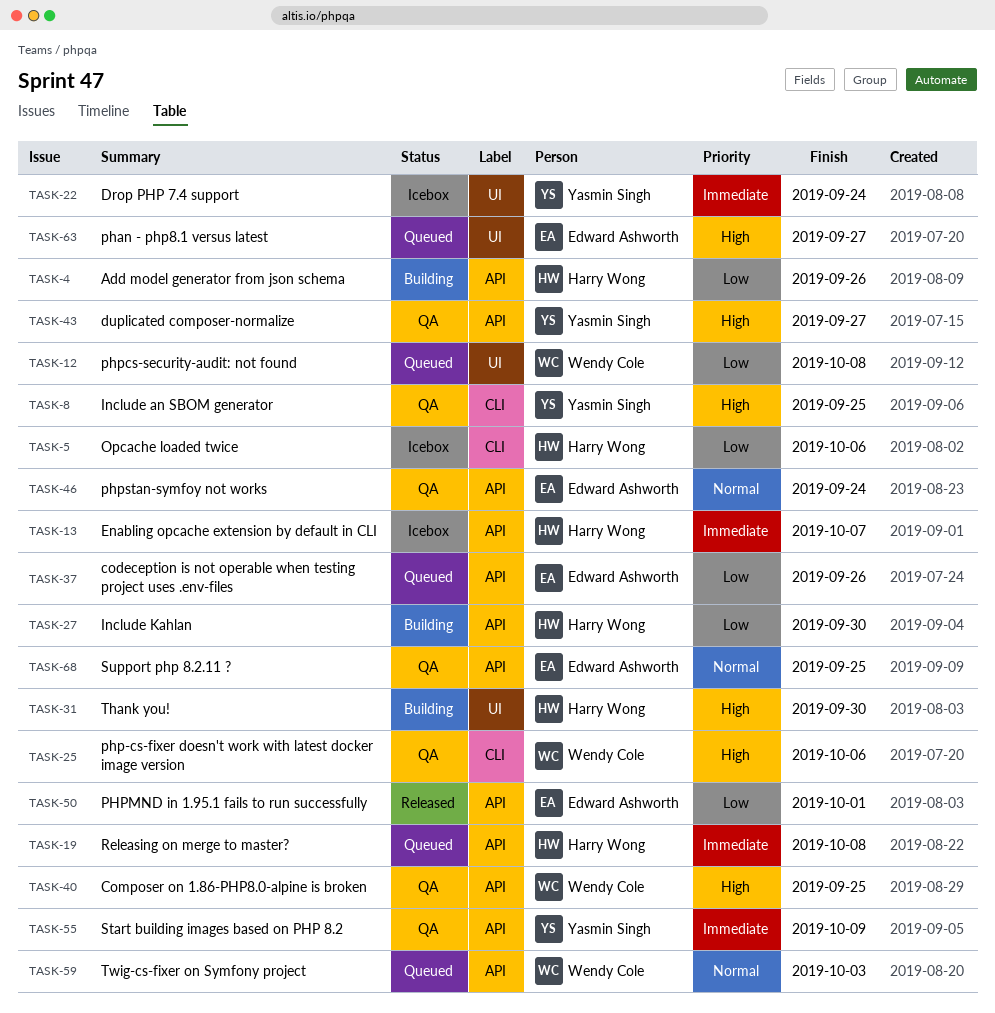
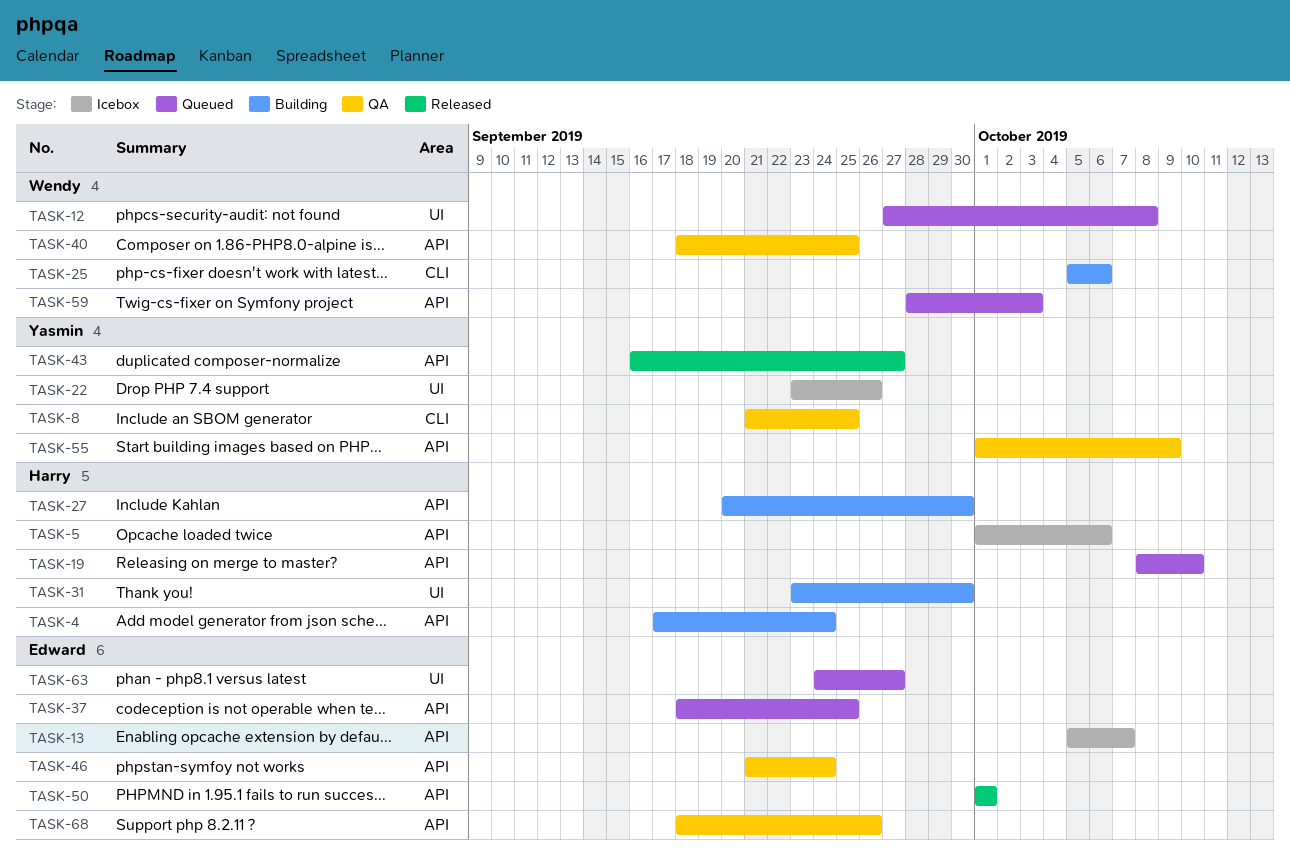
TASK-4, due: Sep 26 -> Sep 24
TASK-5, label: CLI -> API
TASK-13, owner: Harry Wong -> Edward Ashworth
TASK-19, due: Oct 8 -> Oct 10
TASK-22, due: Sep 24 -> Sep 26
TASK-25, status: QA -> Building
TASK-37, due: Sep 26 -> Sep 25
TASK-43, status: QA -> Released
TASK-68, due: Sep 25 -> Sep 26

